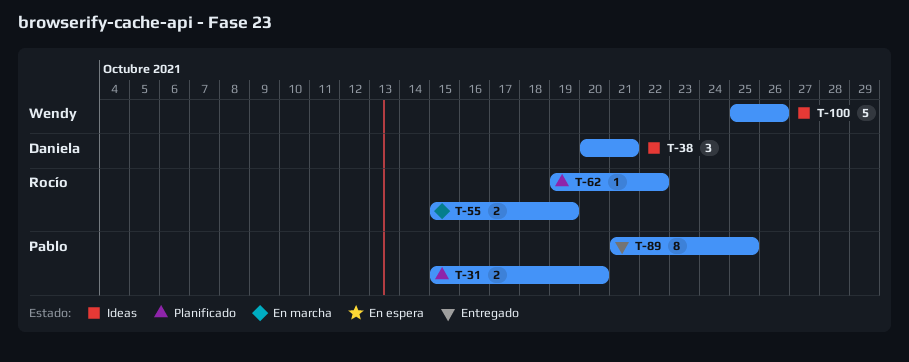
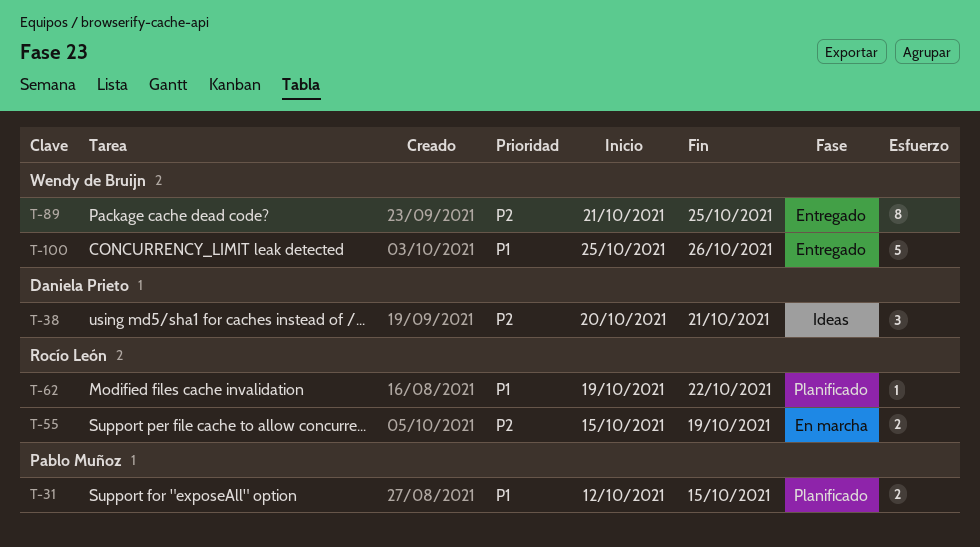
T-31, start: Oct 15 -> Oct 12
T-31, due: Oct 20 -> Oct 15
T-89, owner: Pablo Muñoz -> Wendy de Bruijn
T-100, status: Ideas -> Entregado

